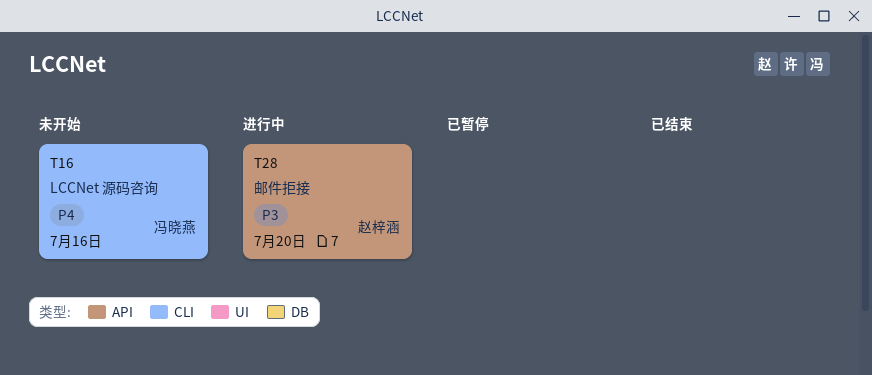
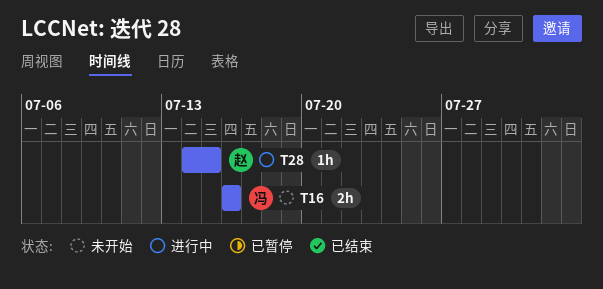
T28, due: Jul 20 -> Jul 15

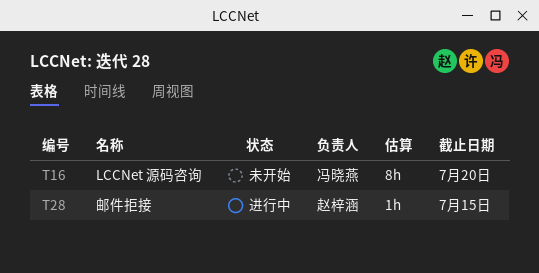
T16, estimate: 2h -> 8h
T16, due: Jul 16 -> Jul 20

